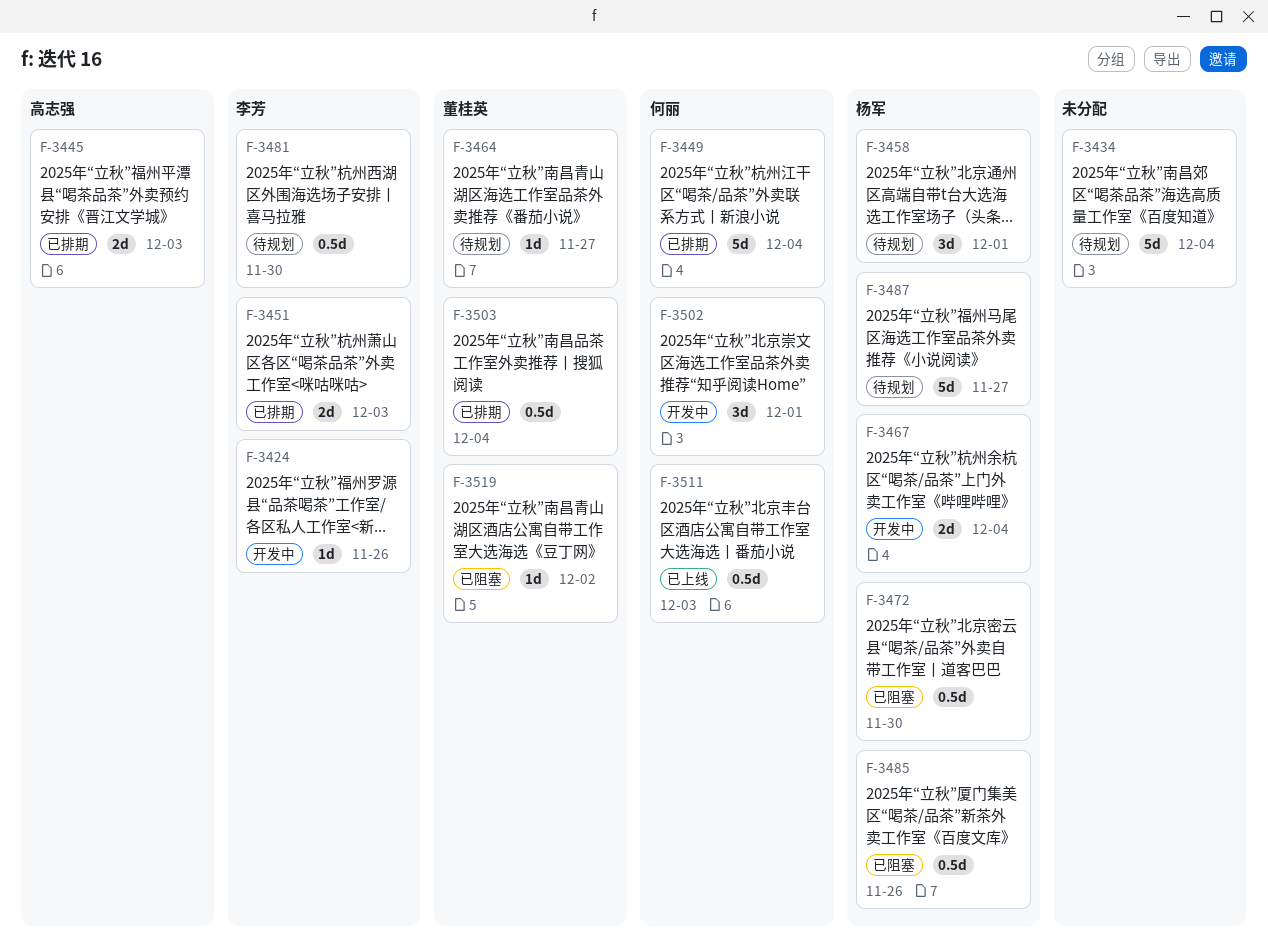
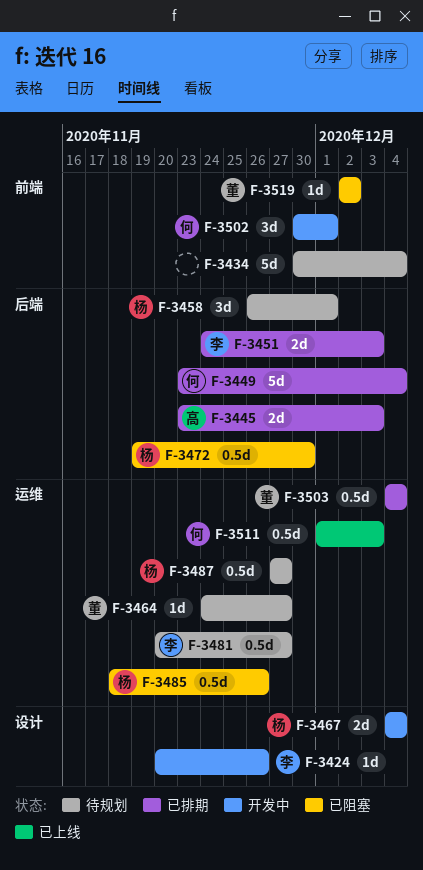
F-3481, due: Nov 30 -> Nov 27
F-3487, estimate: 5d -> 0.5d

